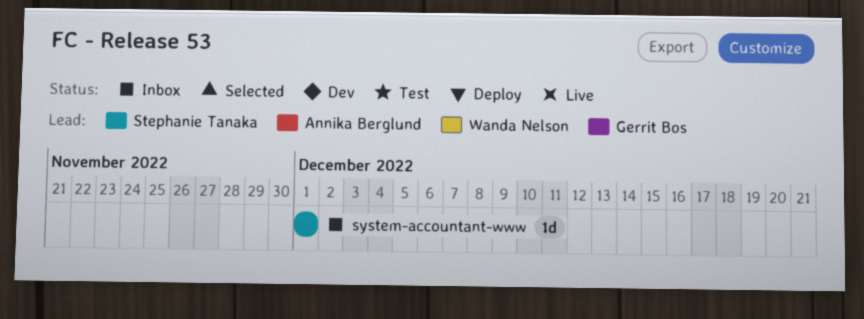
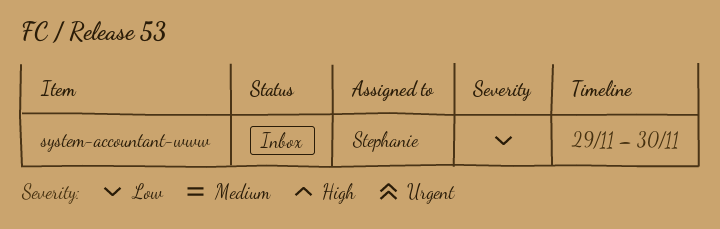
system-accountant-www, start: Dec 1 -> Nov 29
system-accountant-www, due: Dec 1 -> Nov 30

